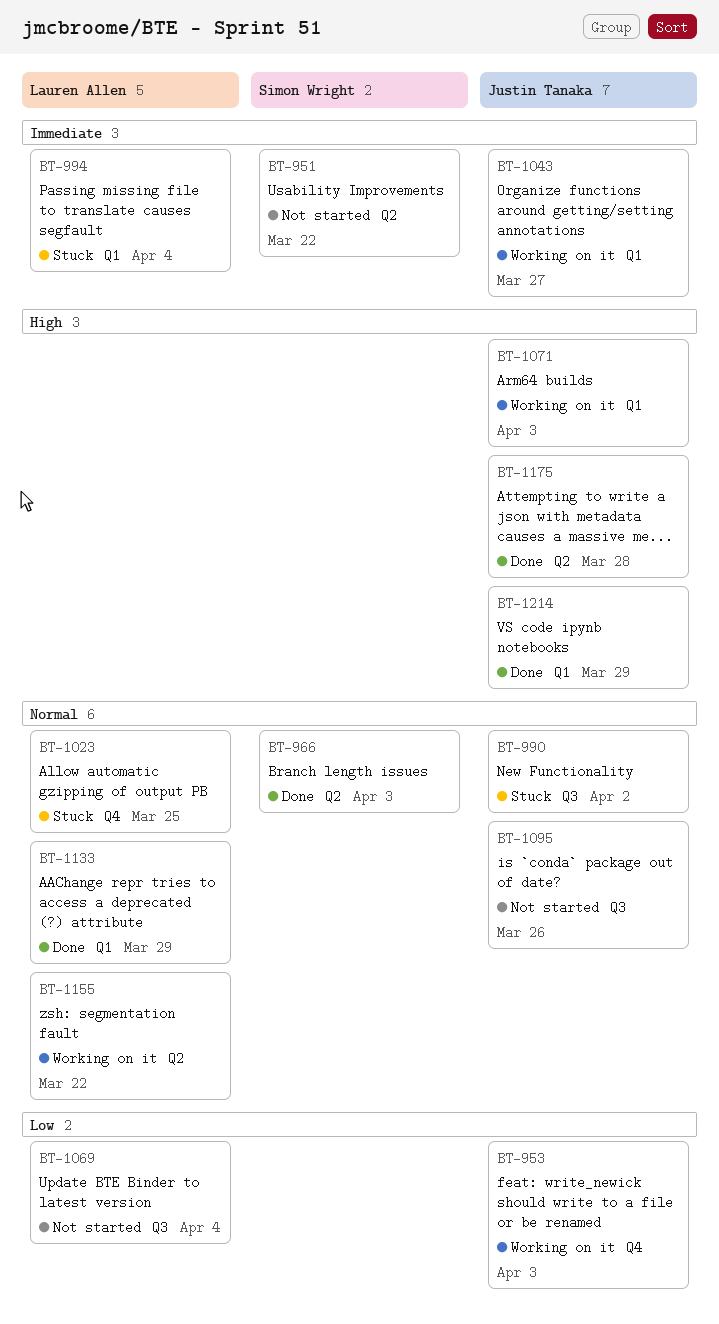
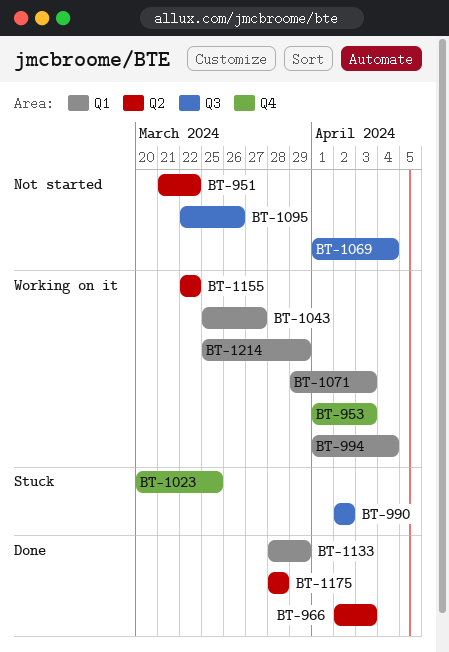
BT-994, status: Stuck -> Working on it
BT-1214, status: Done -> Working on it

